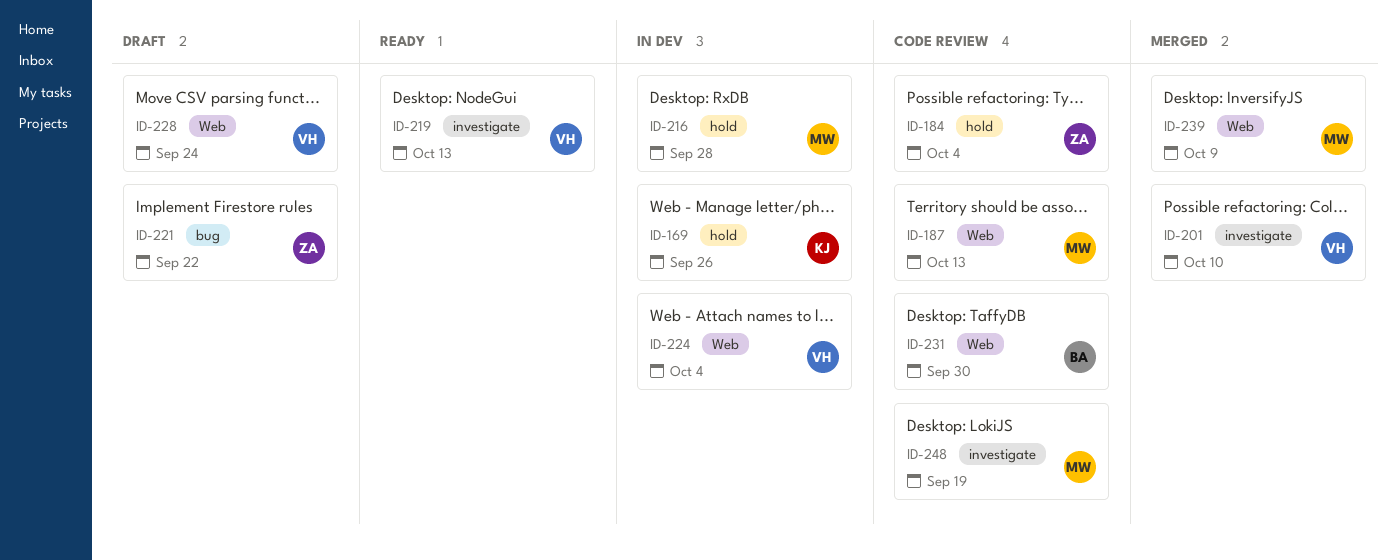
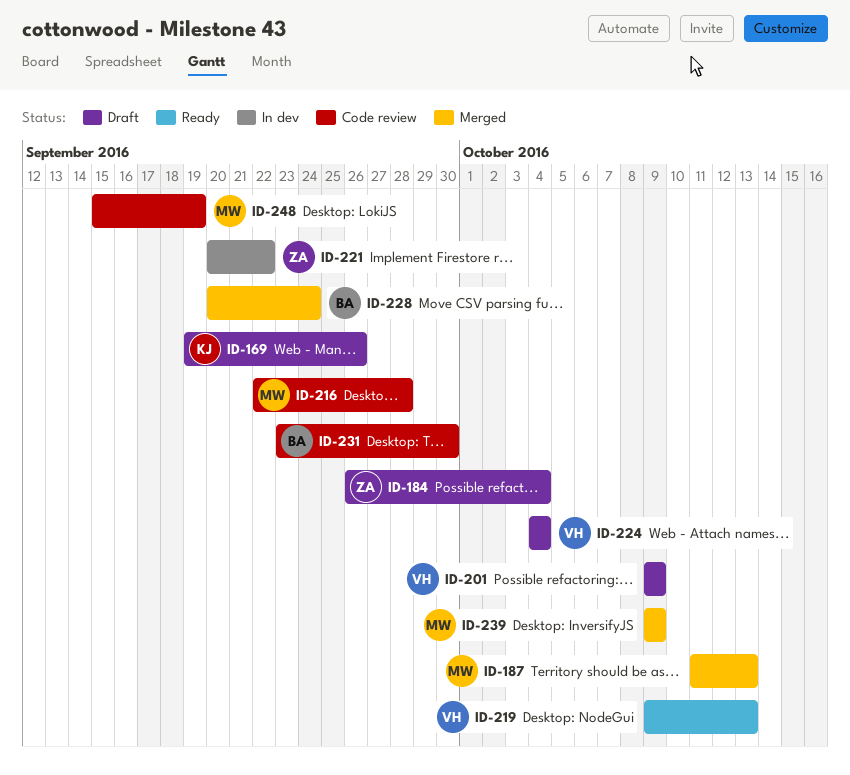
ID-169, status: In dev -> Draft
ID-184, status: Code review -> Draft
ID-187, status: Code review -> Merged
ID-201, status: Merged -> Draft
ID-201, due: Oct 10 -> Oct 9
ID-216, status: In dev -> Code review
ID-221, status: Draft -> In dev
ID-224, status: In dev -> Draft
ID-228, status: Draft -> Merged
ID-228, owner: VH -> BA

